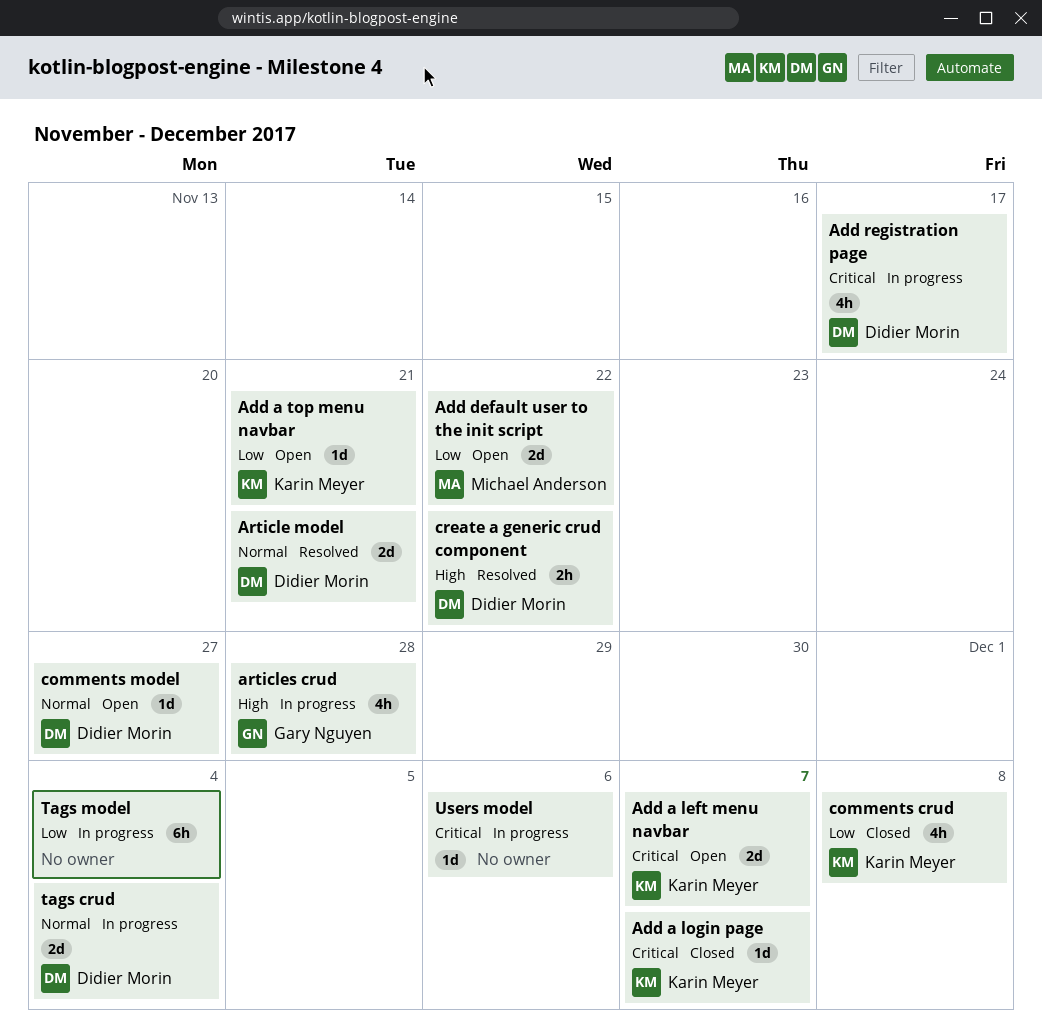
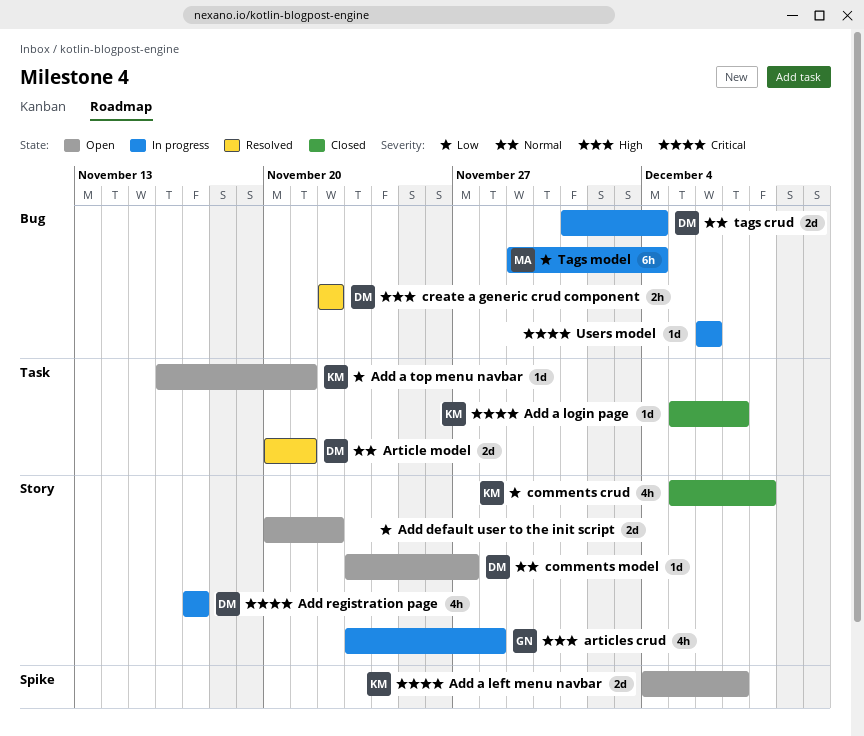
Add default user to the init script, owner: Michael Anderson -> none
Tags model, owner: none -> Michael Anderson

